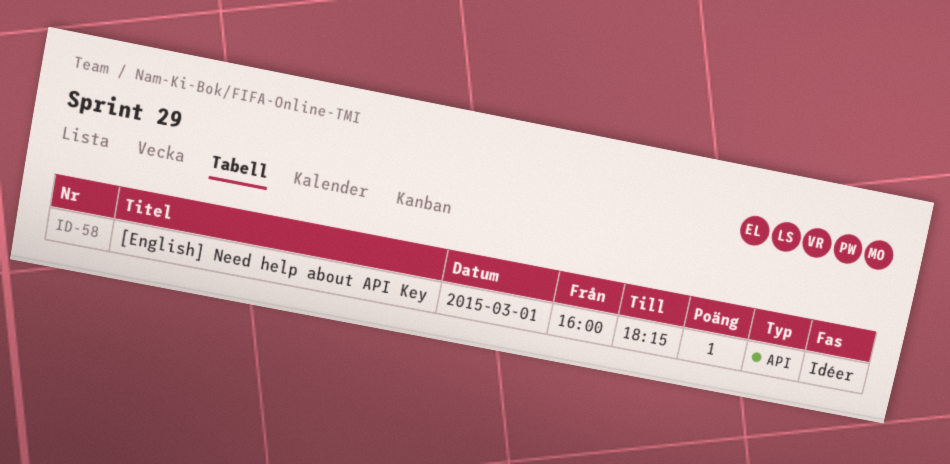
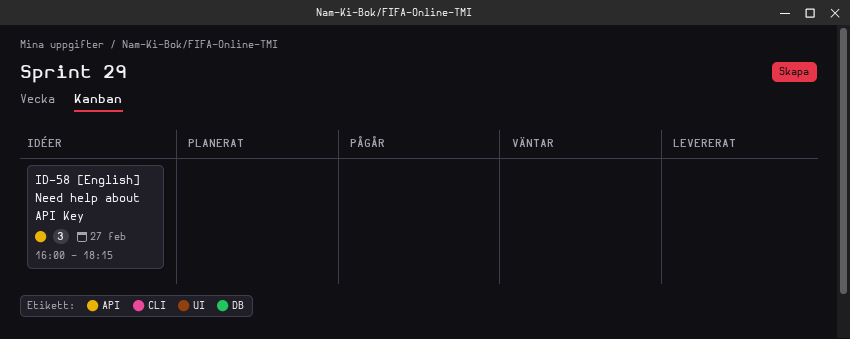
ID-58, estimate: 1 -> 3
ID-58, day: Mar 1 -> Feb 27

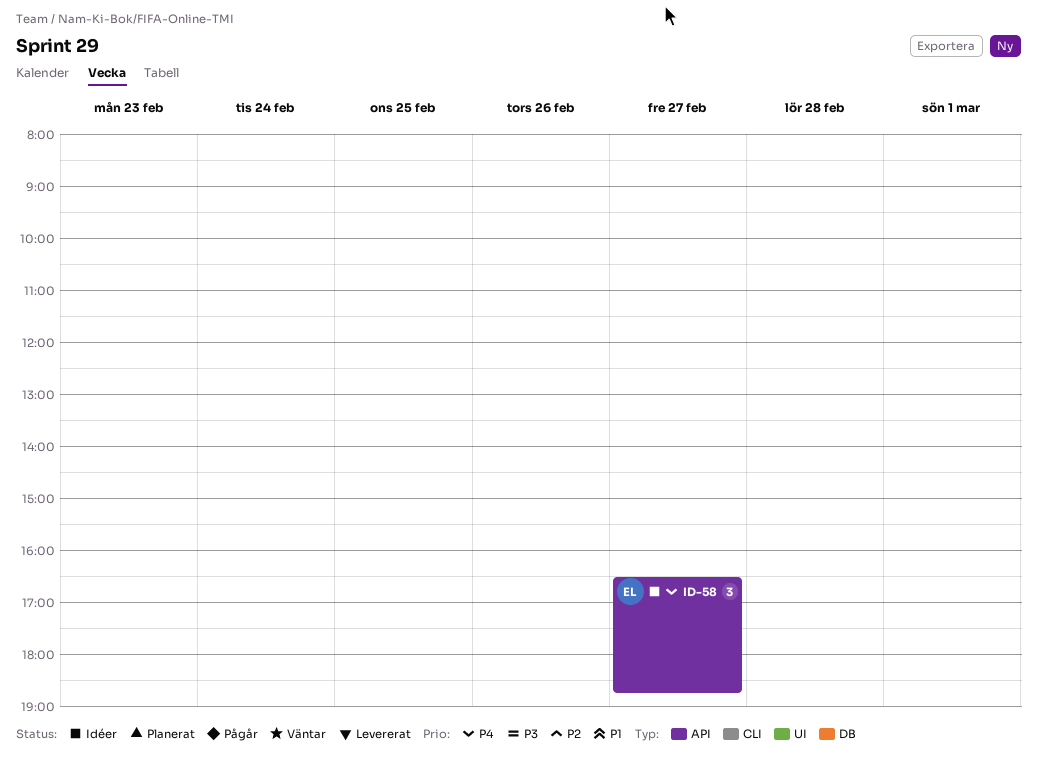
ID-58, begins: 16:00 -> 16:30
ID-58, ends: 18:15 -> 18:45

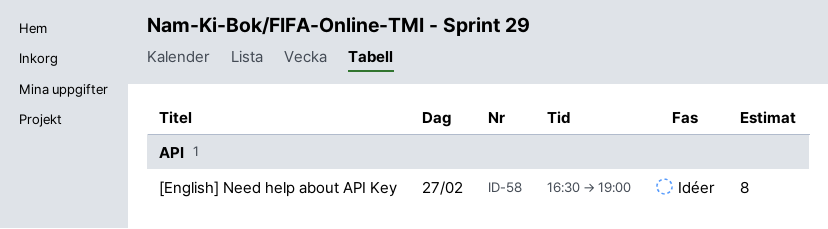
ID-58, estimate: 3 -> 8
ID-58, ends: 18:45 -> 19:00

